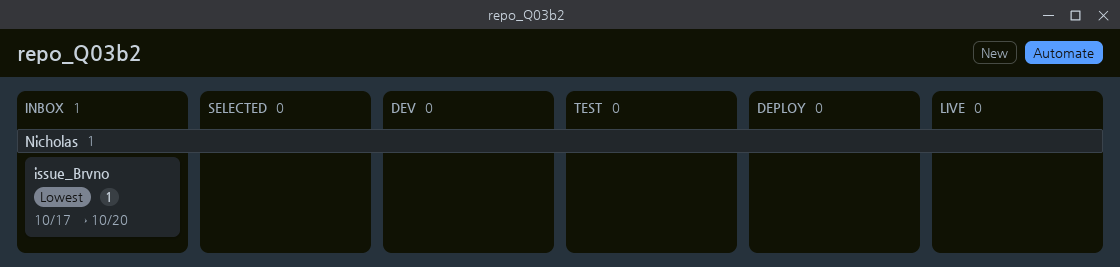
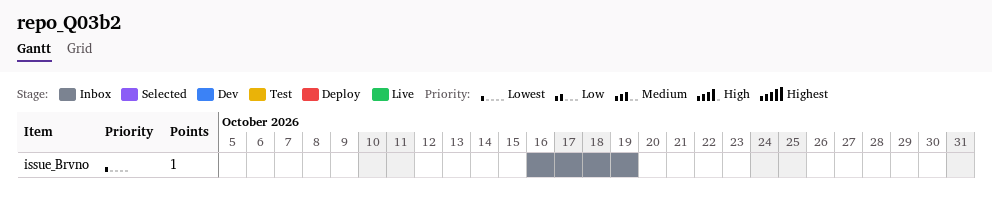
issue_Brvno, start: Oct 17 -> Oct 16
issue_Brvno, due: Oct 20 -> Oct 19

